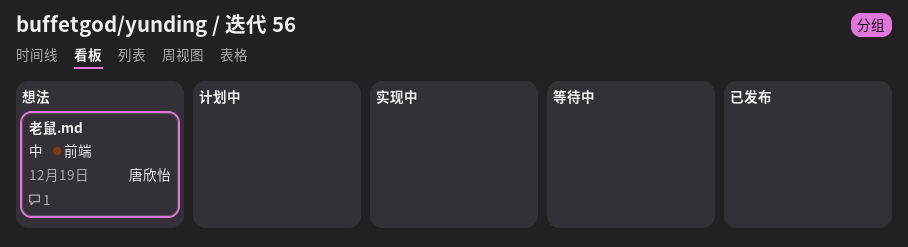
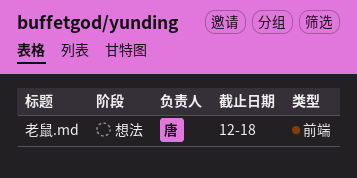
老鼠.md, due: Dec 19 -> Dec 18

